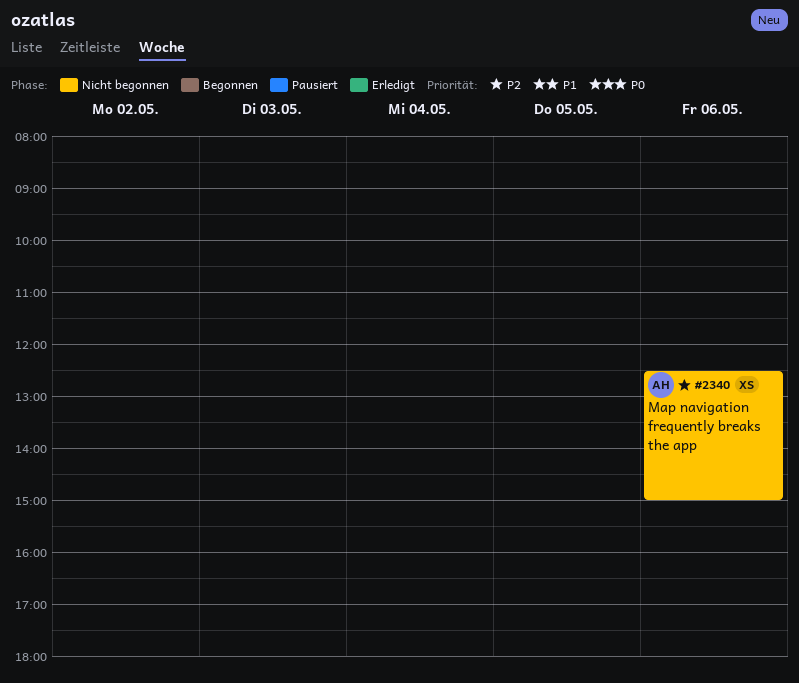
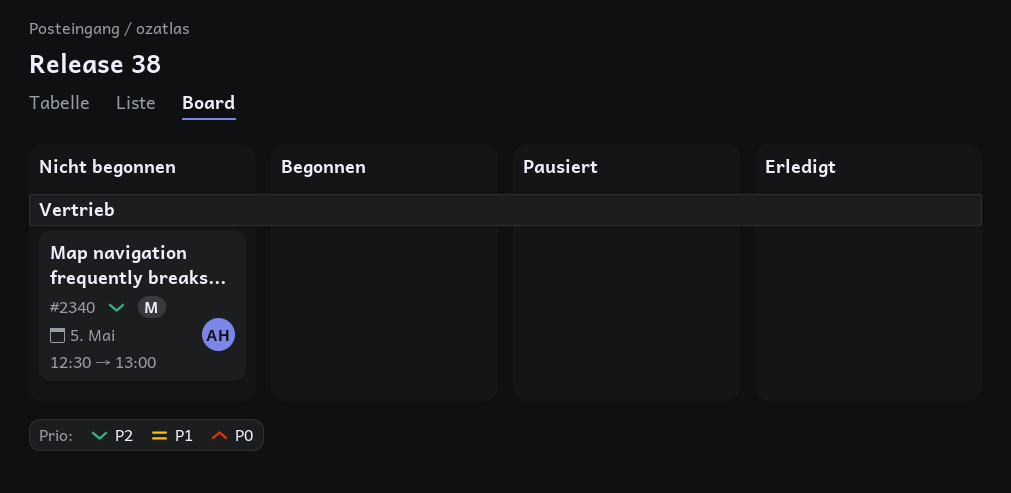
#2340, estimate: XS -> M
#2340, day: May 6 -> May 5
#2340, ends: 15:00 -> 13:00

